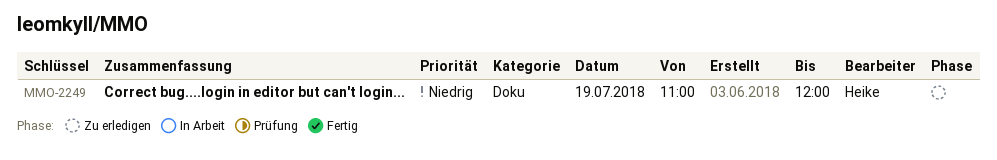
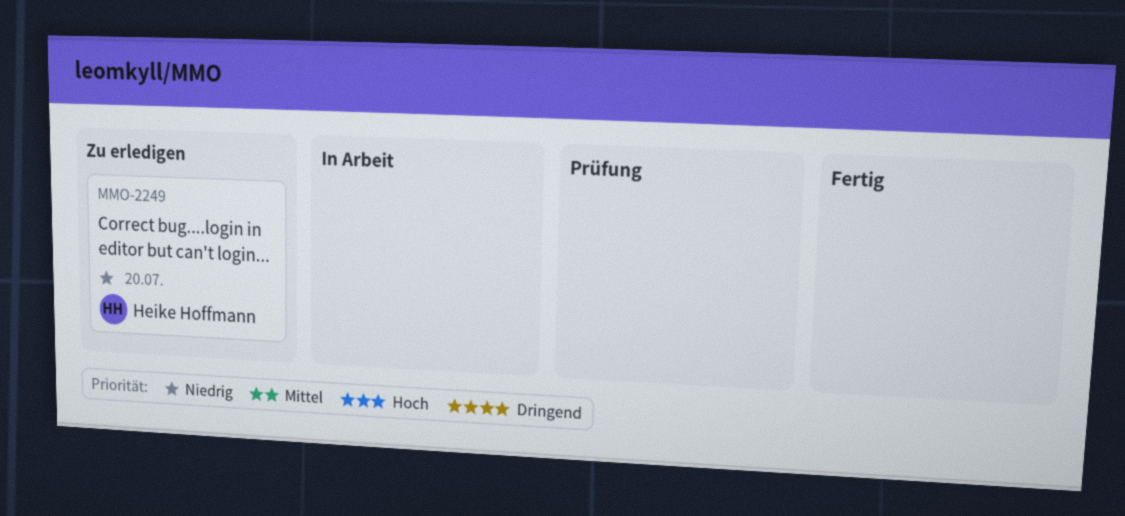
MMO-2249, day: Jul 19 -> Jul 20

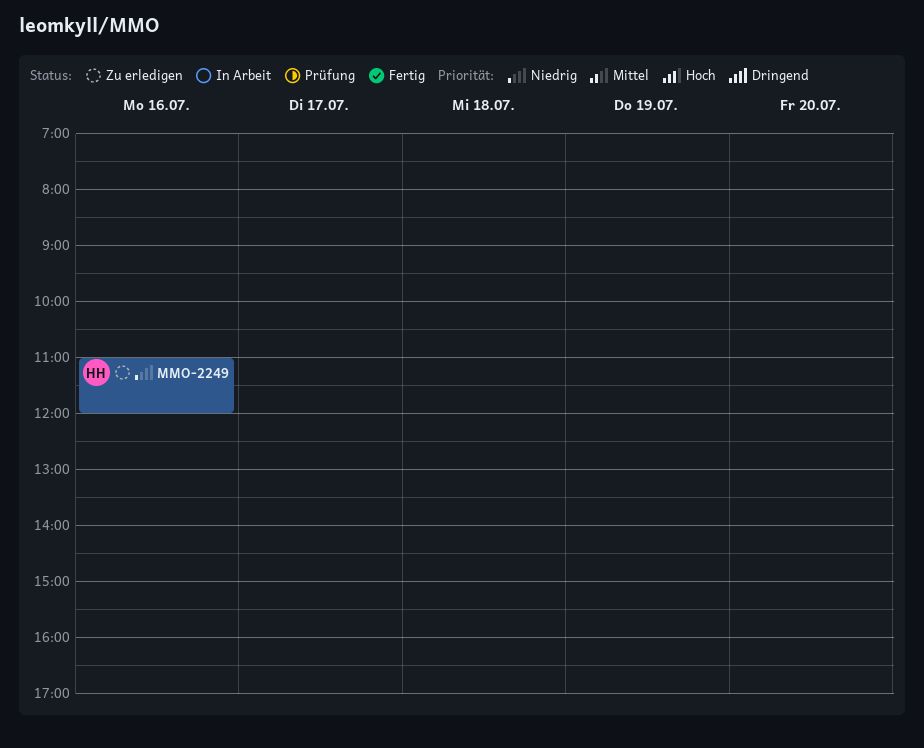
MMO-2249, day: Jul 20 -> Jul 16

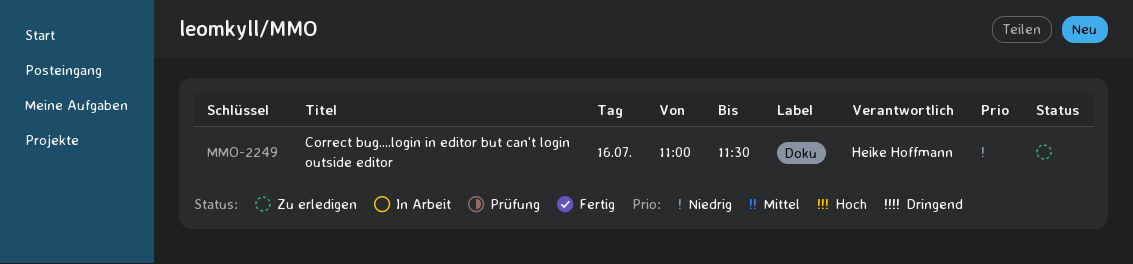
MMO-2249, ends: 12:00 -> 11:30

